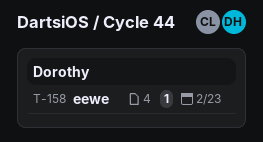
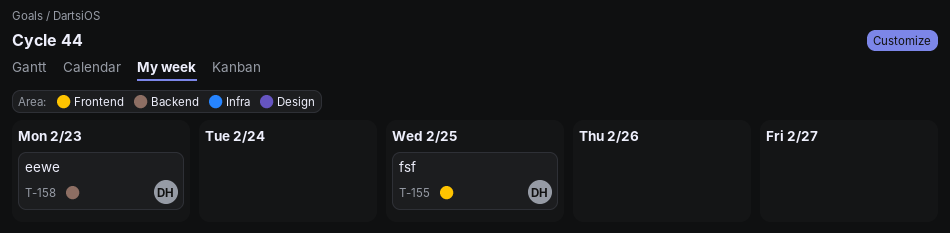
T-155: none -> present

